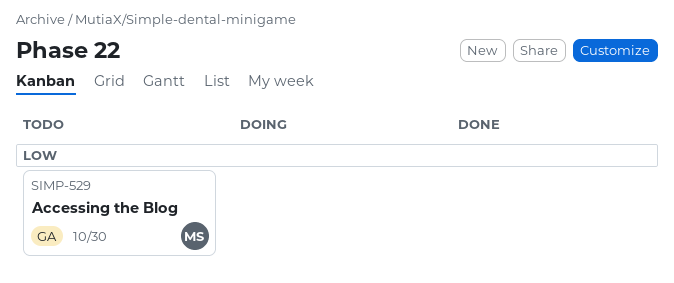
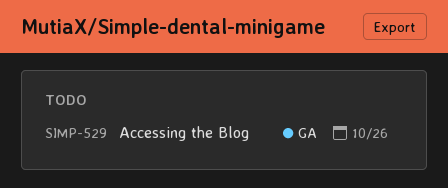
SIMP-529, due: Oct 30 -> Oct 26

